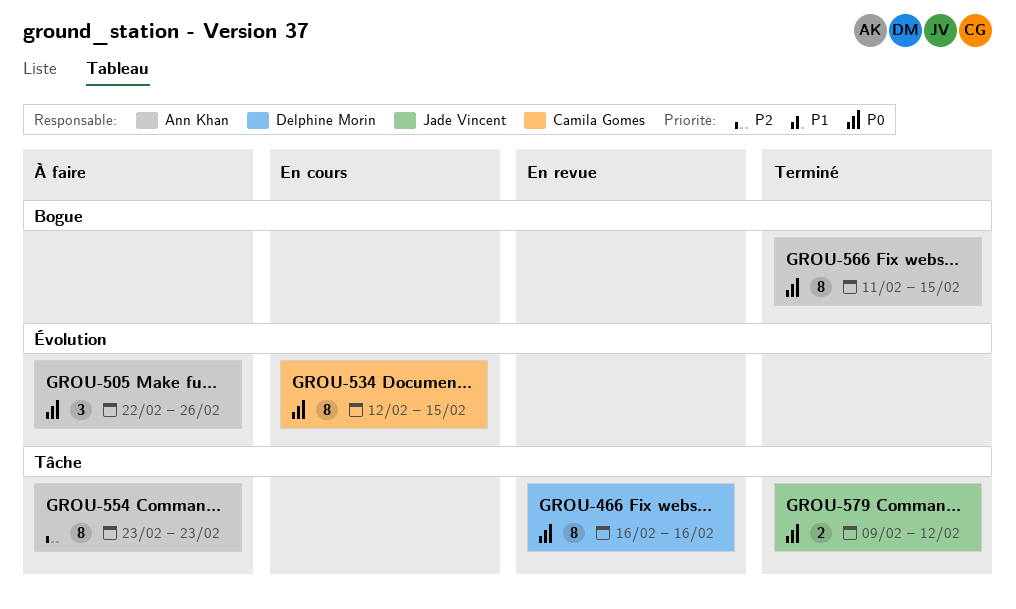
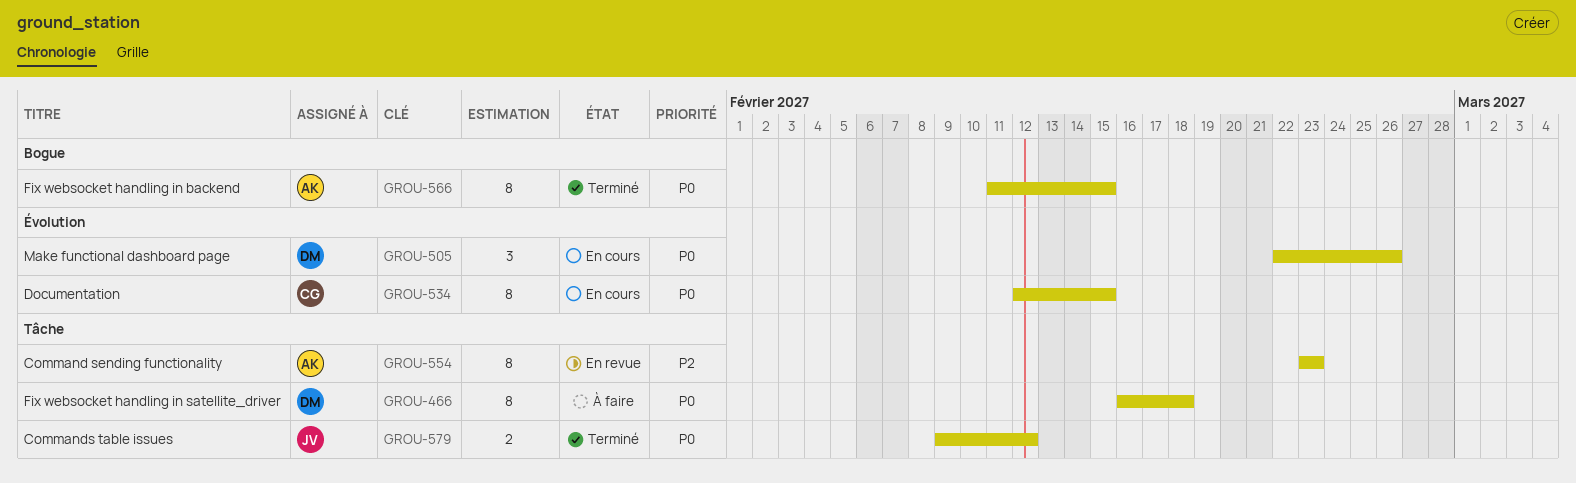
GROU-466, status: En revue -> À faire
GROU-466, due: Feb 16 -> Feb 18
GROU-505, status: À faire -> En cours
GROU-505, owner: Ann Khan -> Delphine Morin
GROU-554, status: À faire -> En revue

